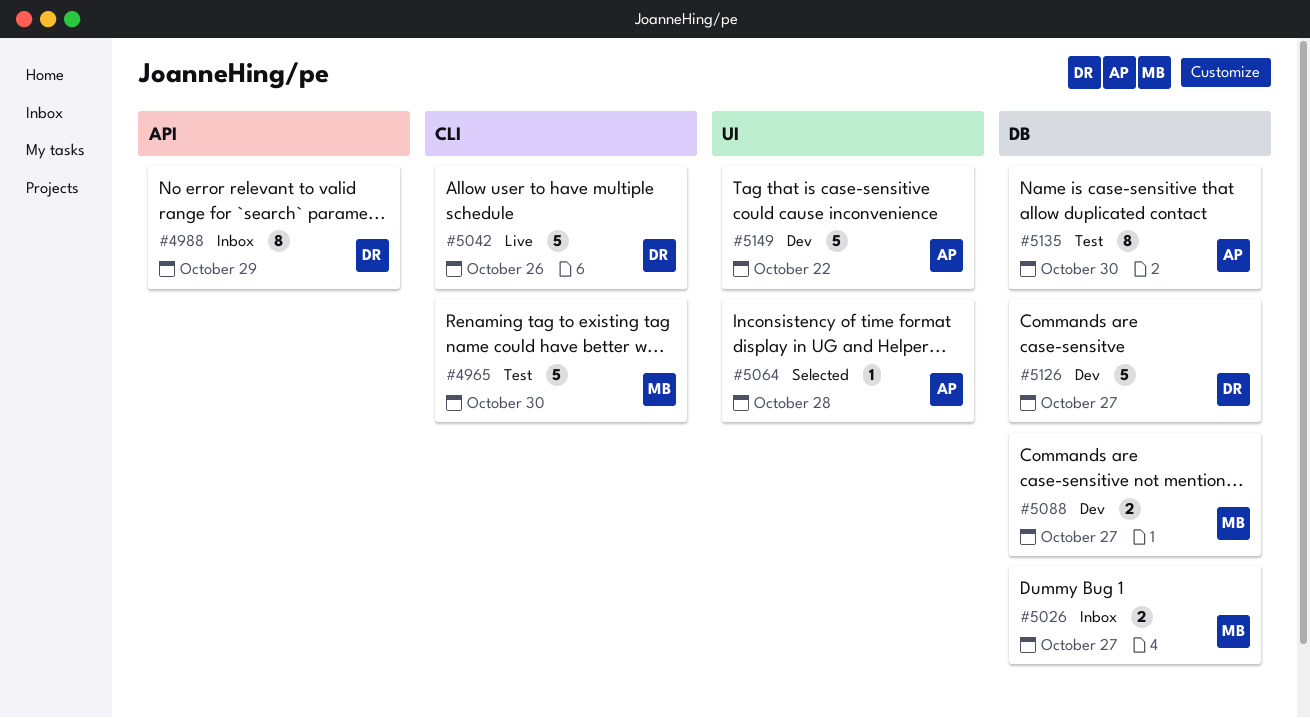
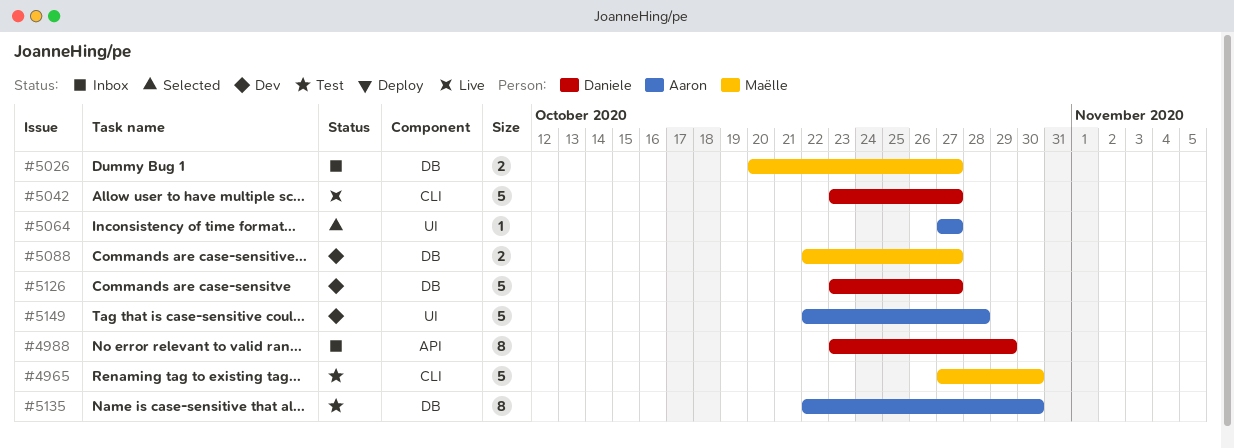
#5042, due: Oct 26 -> Oct 27
#5064, due: Oct 28 -> Oct 27
#5149, due: Oct 22 -> Oct 28

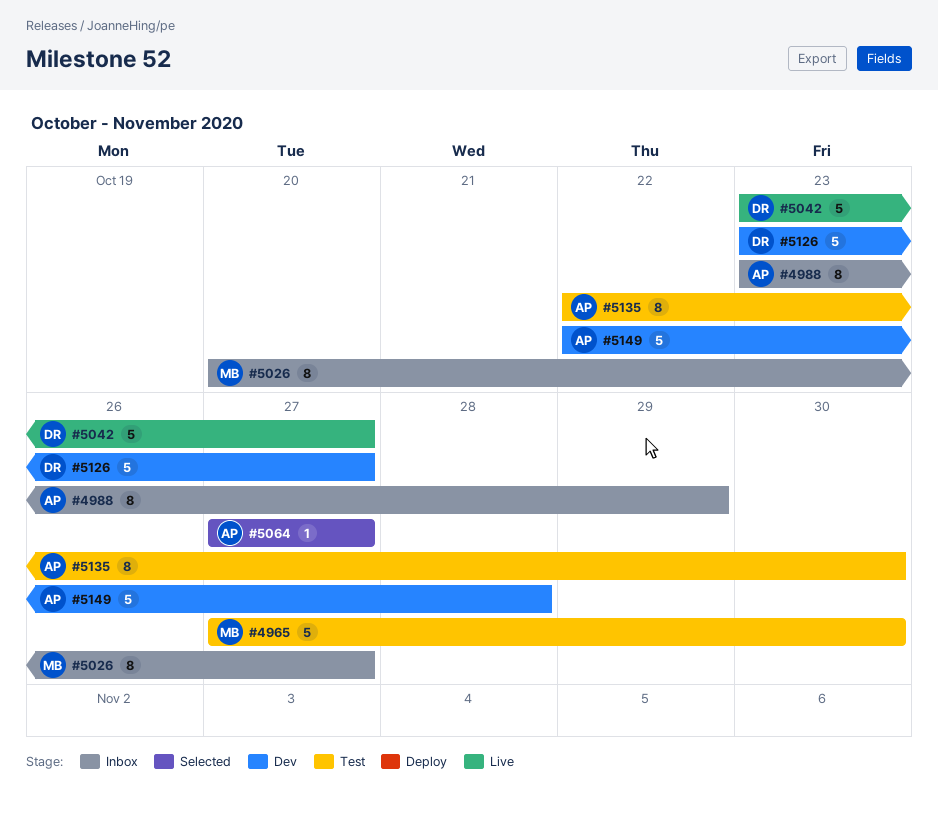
#4988, owner: Daniele -> Aaron
#5026, estimate: 2 -> 8
#5088: present -> none

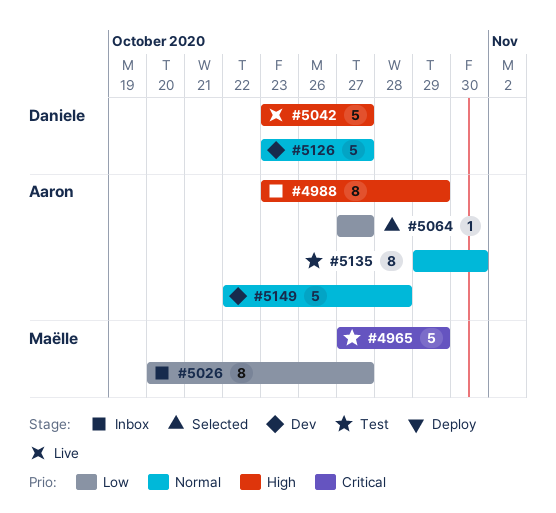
#4965, due: Oct 30 -> Oct 29
#5135, start: Oct 22 -> Oct 29

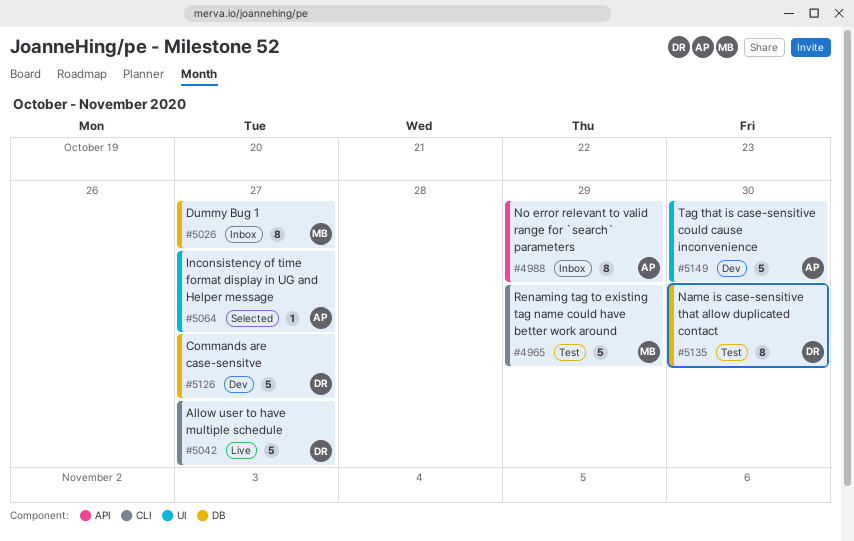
#5135, owner: Aaron -> Daniele
#5149, due: Oct 28 -> Oct 30

